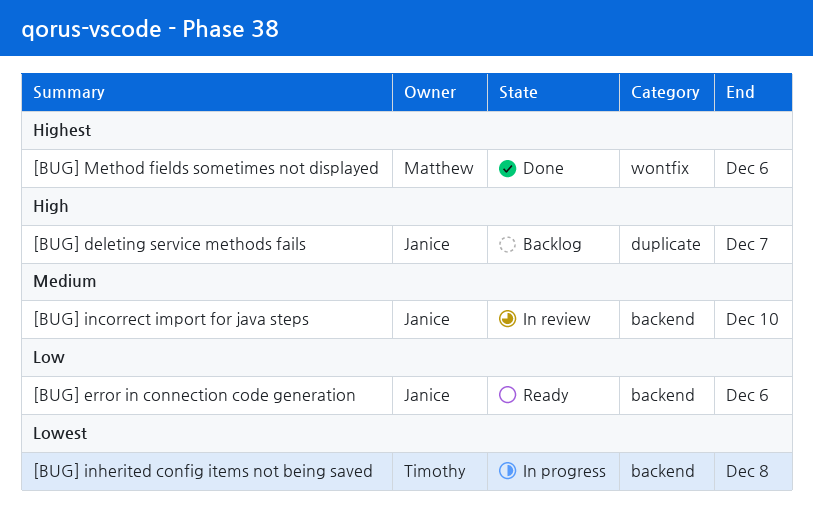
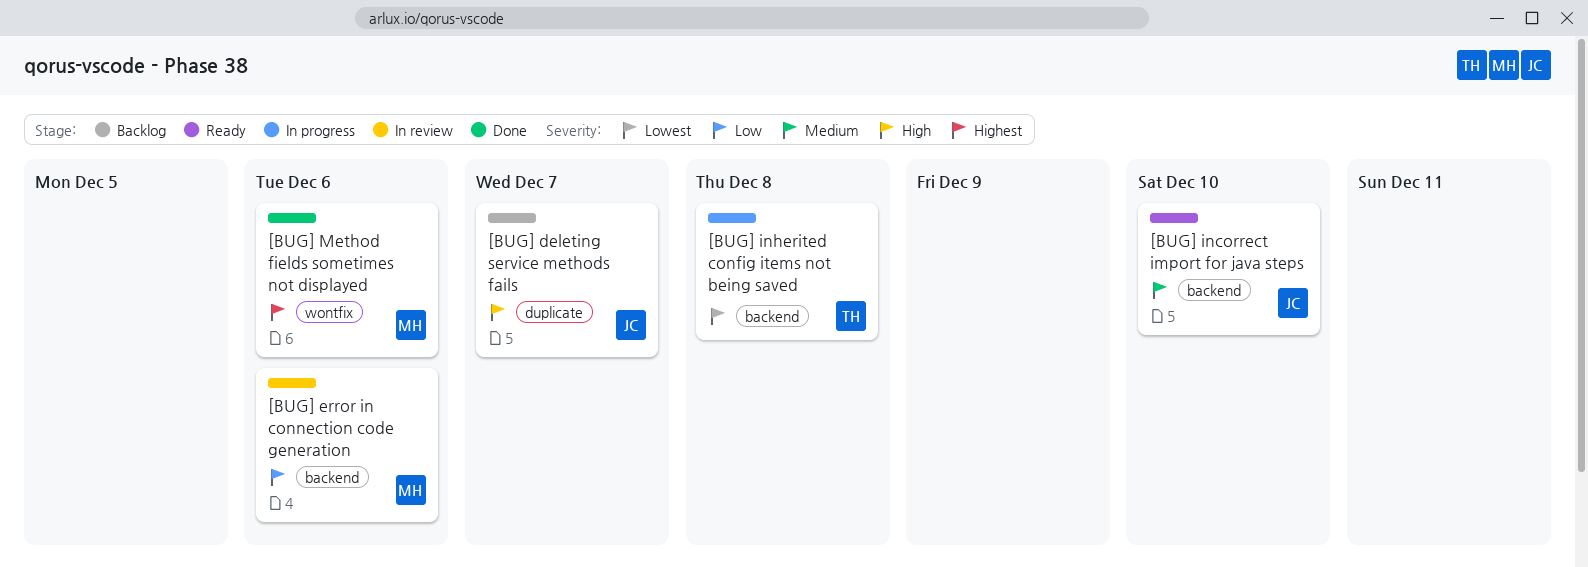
[BUG] error in connection code generation, status: Ready -> In review
[BUG] error in connection code generation, owner: Janice -> Matthew
[BUG] incorrect import for java steps, status: In review -> Ready

